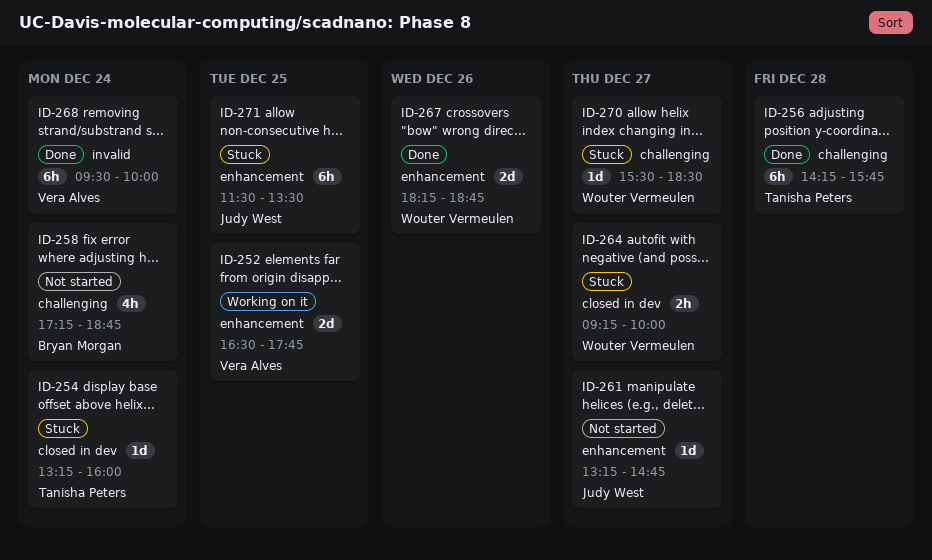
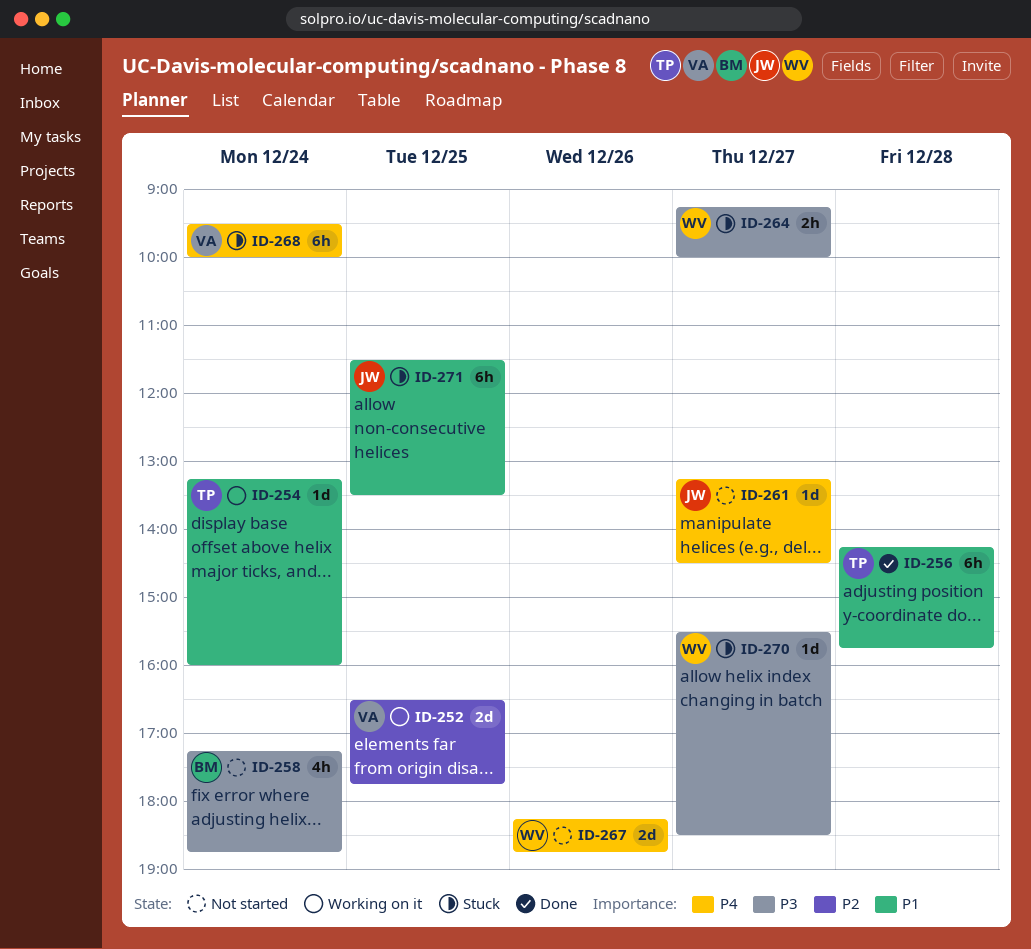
ID-254, status: Stuck -> Working on it
ID-261, ends: 14:45 -> 14:30
ID-267, status: Done -> Not started
ID-268, status: Done -> Stuck

